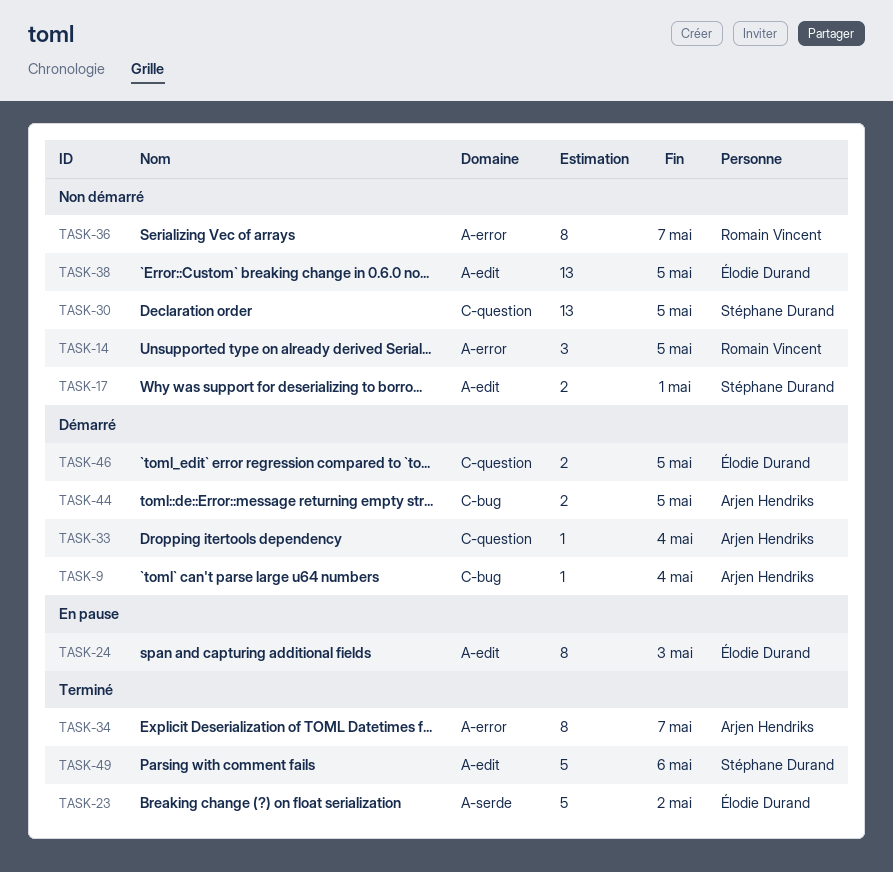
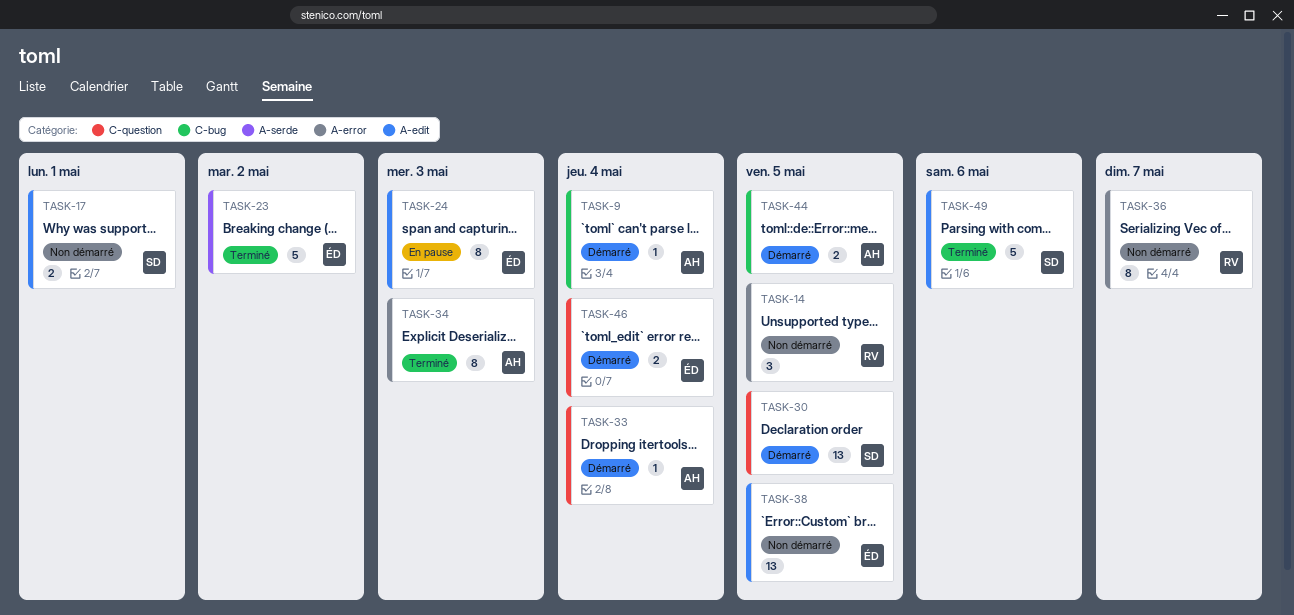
TASK-30, status: Non démarré -> Démarré
TASK-34, due: May 7 -> May 3
TASK-46, due: May 5 -> May 4

